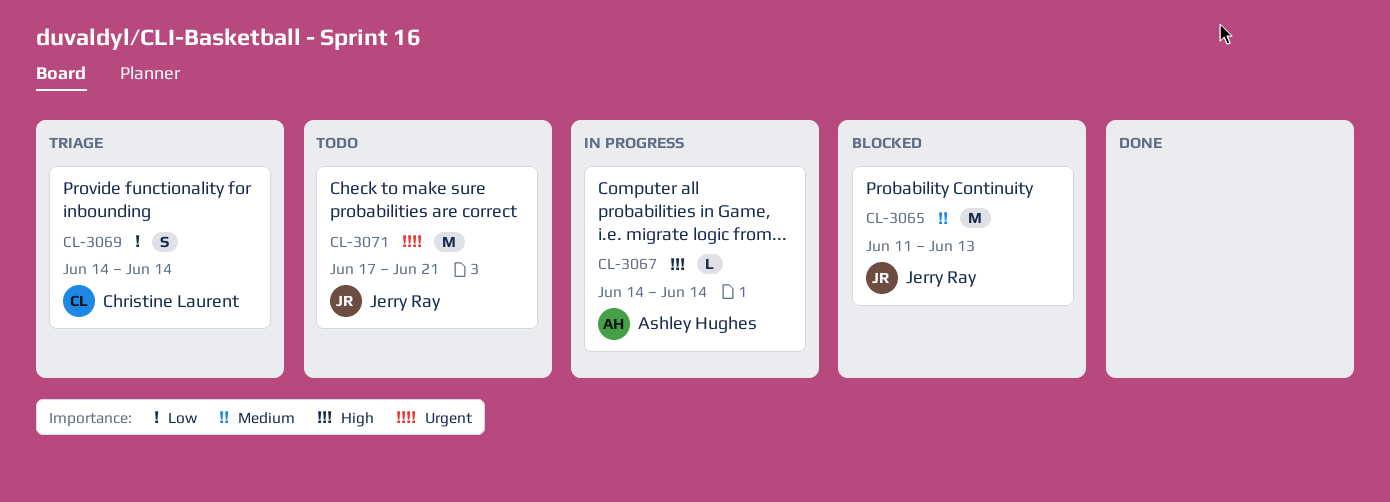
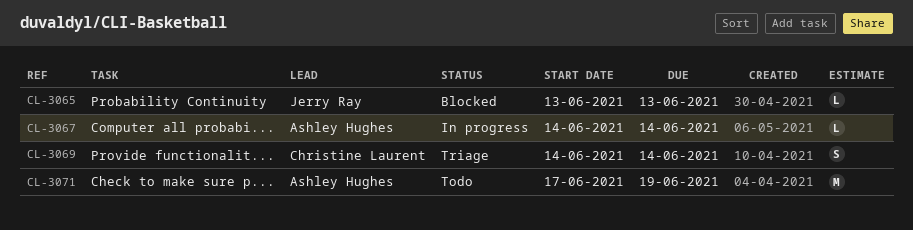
CL-3065, estimate: M -> L
CL-3065, start: Jun 11 -> Jun 13
CL-3071, owner: Jerry Ray -> Ashley Hughes
CL-3071, due: Jun 21 -> Jun 19

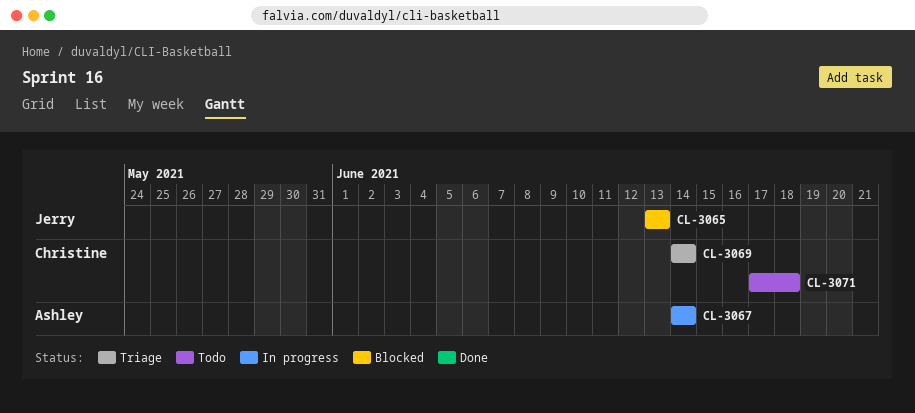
CL-3071, owner: Ashley Hughes -> Christine Laurent
CL-3071, due: Jun 19 -> Jun 18

